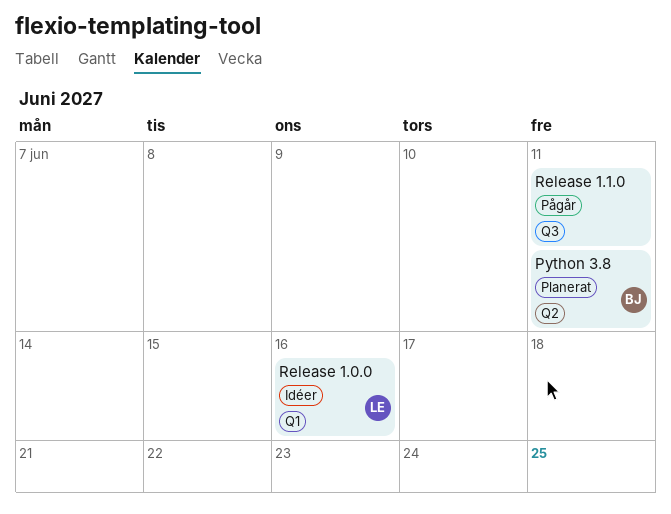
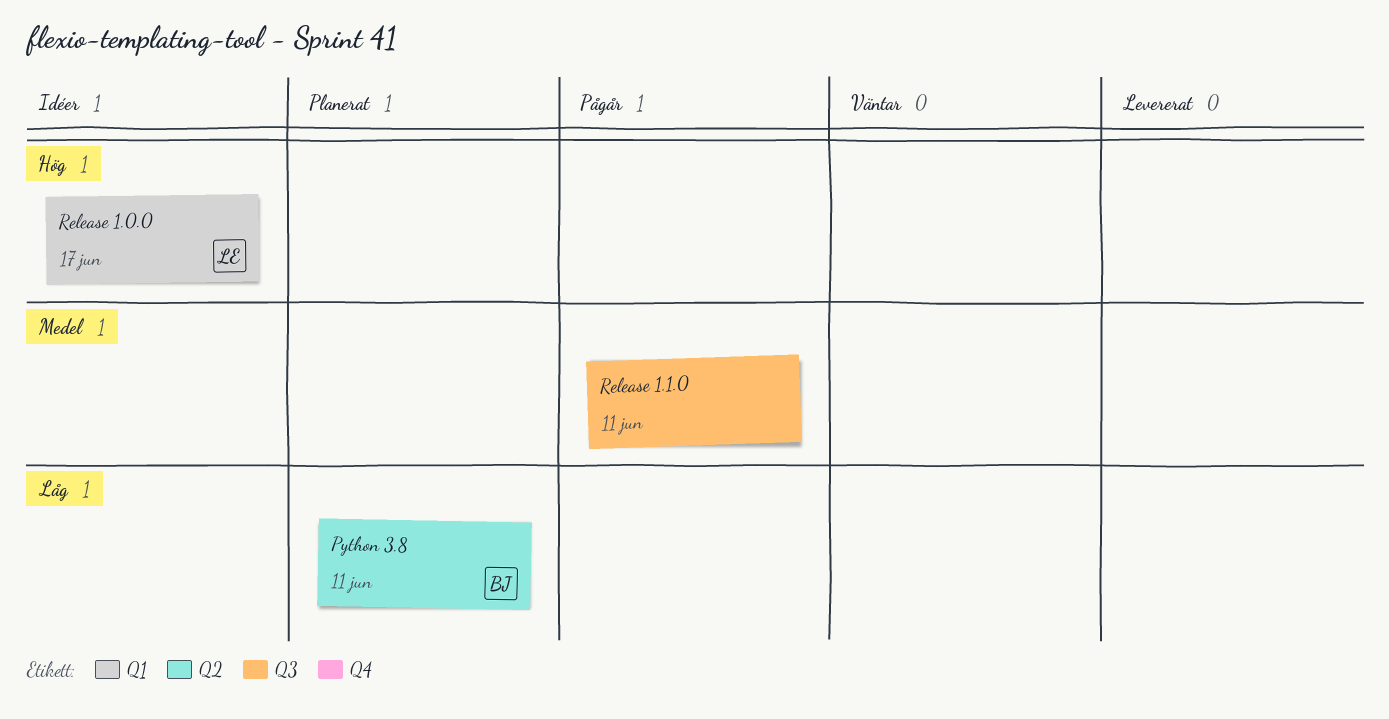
Release 1.0.0, due: Jun 16 -> Jun 17

